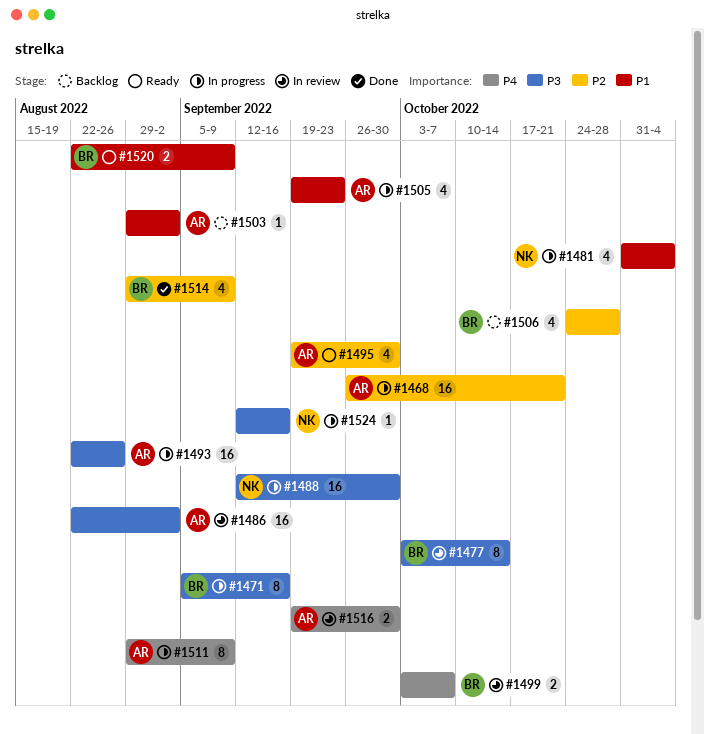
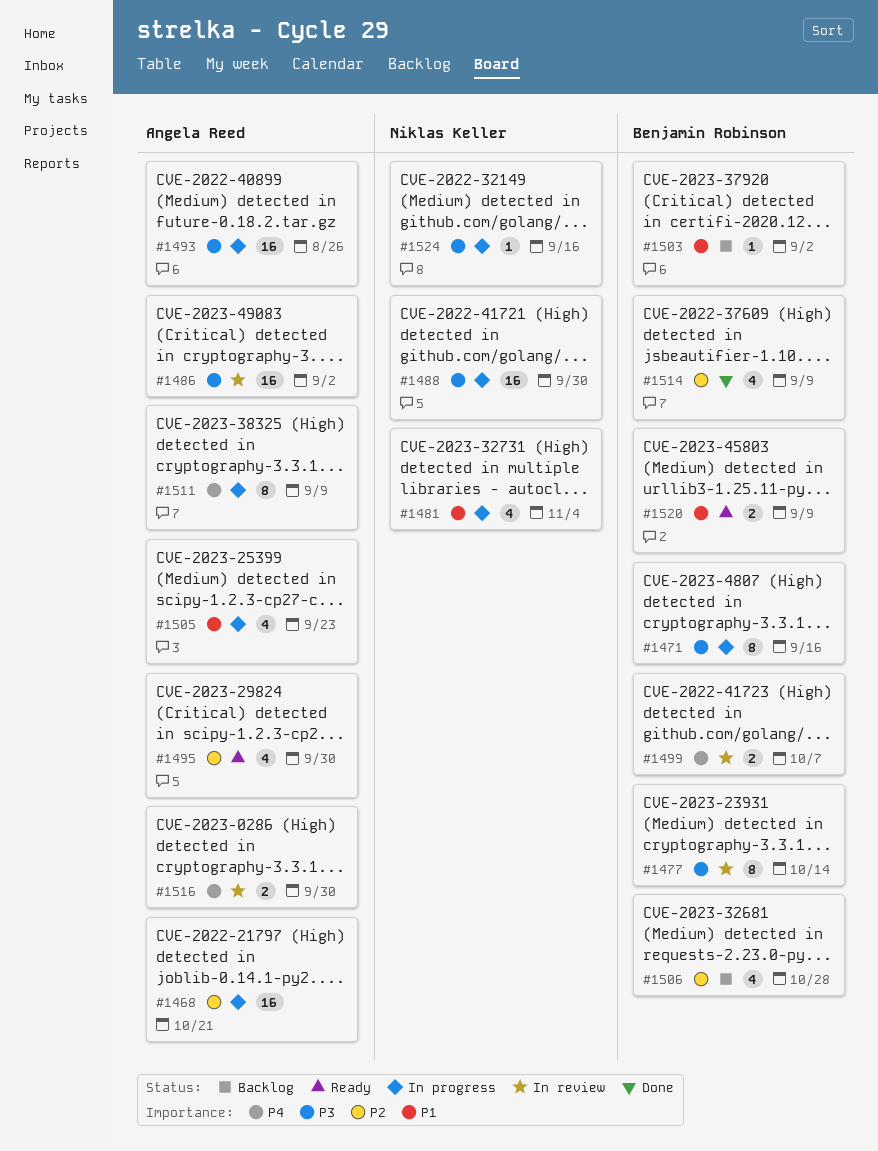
#1503, owner: Angela Reed -> Benjamin Robinson

